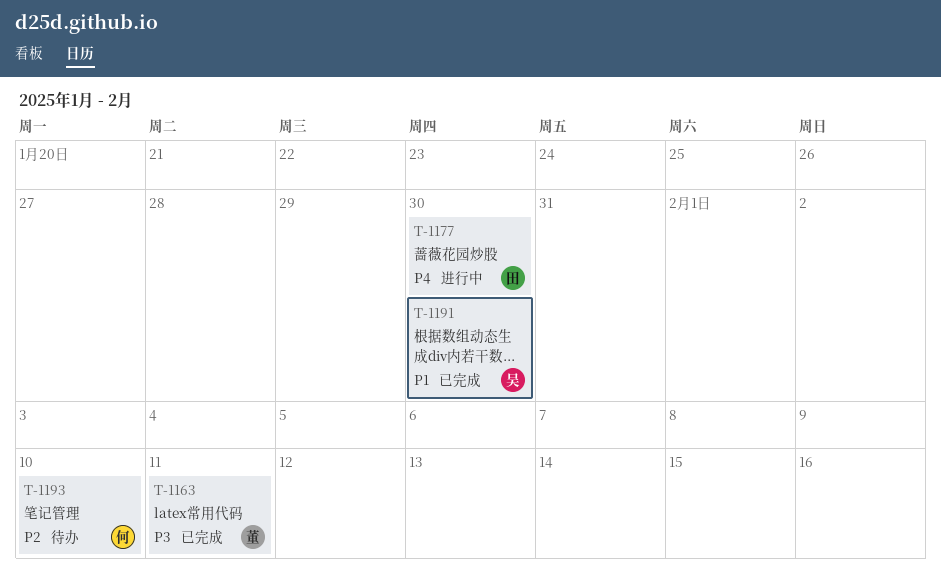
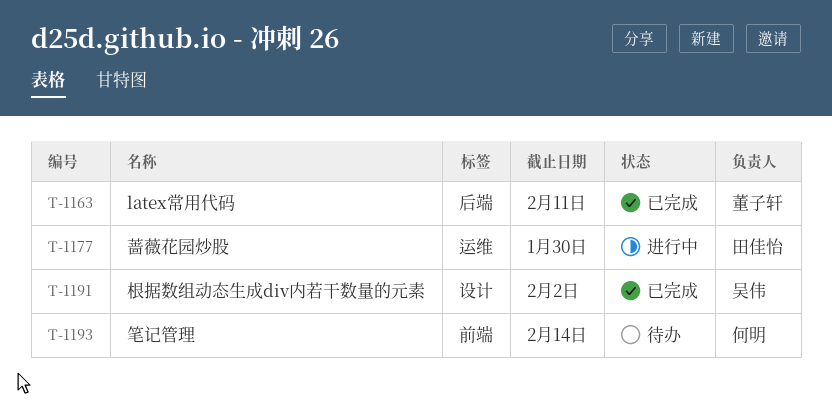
T-1191, due: Jan 30 -> Feb 2
T-1193, due: Feb 10 -> Feb 14

